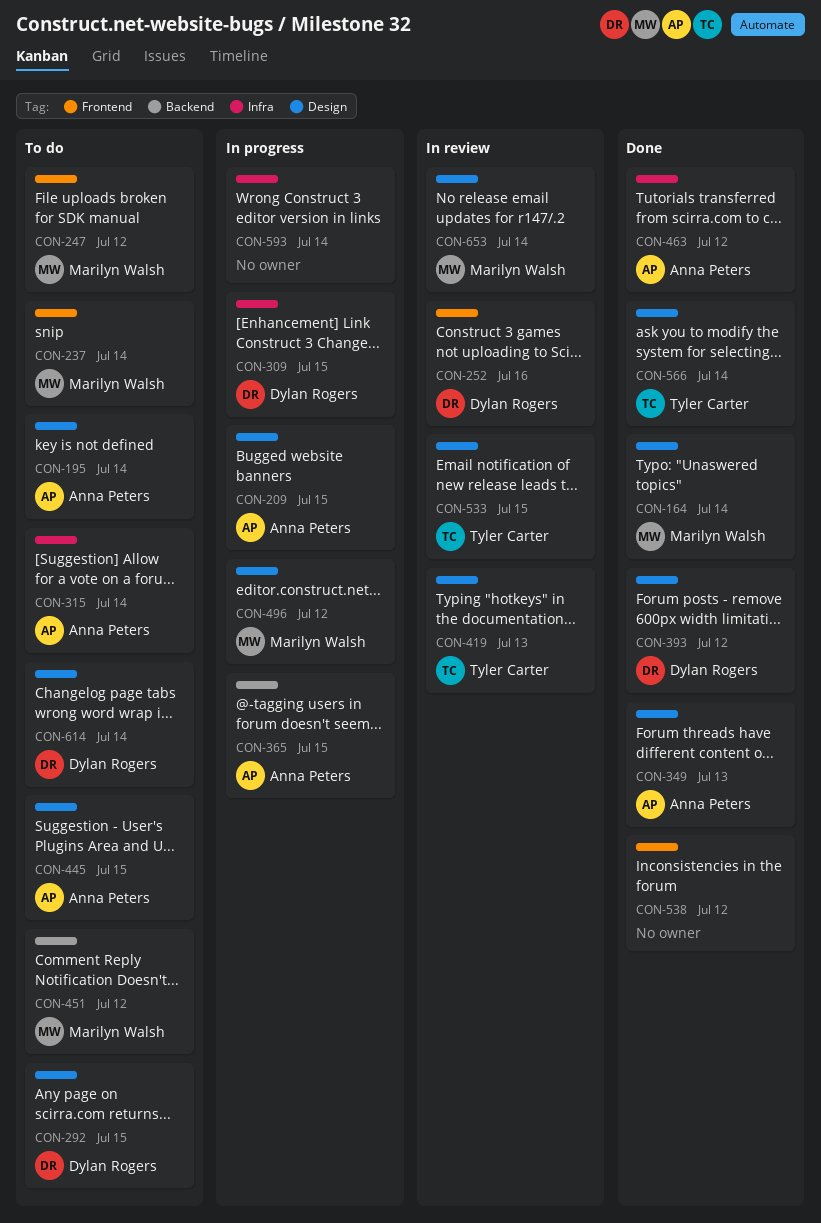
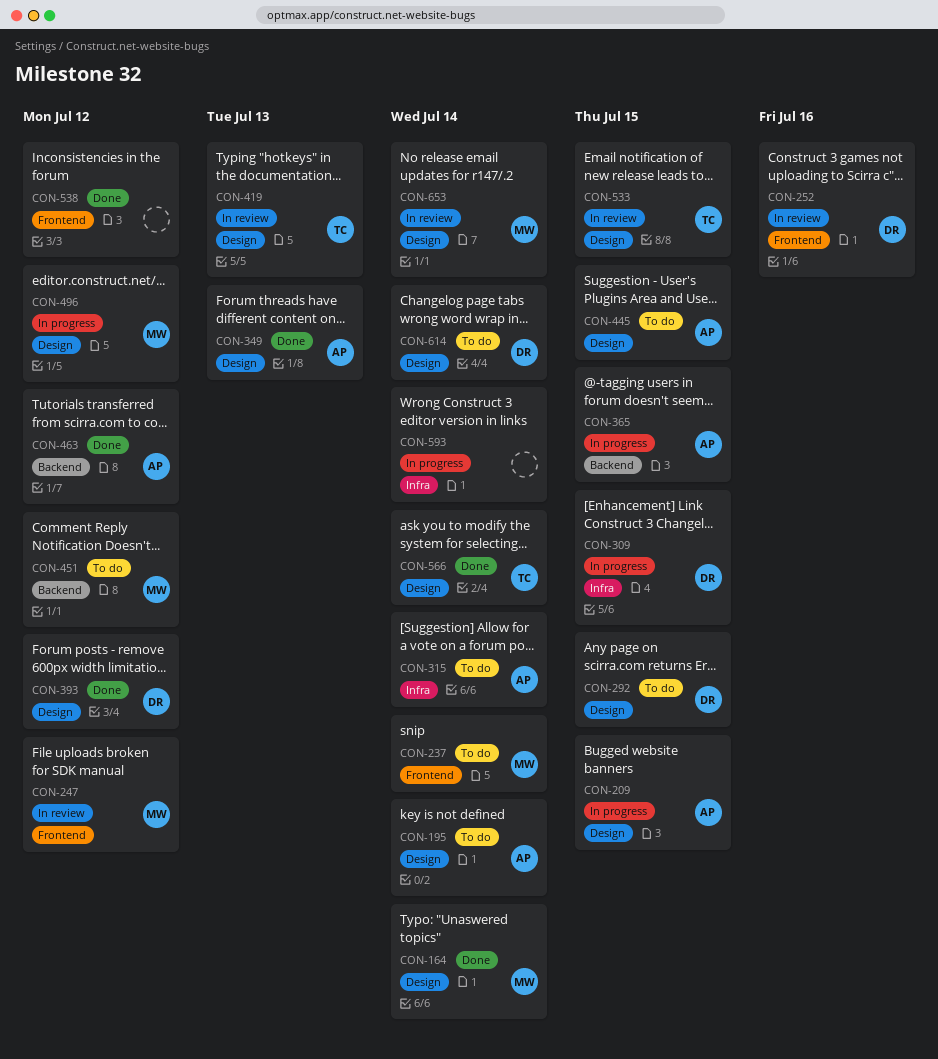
CON-247, status: To do -> In review
CON-463, label: Infra -> Backend

